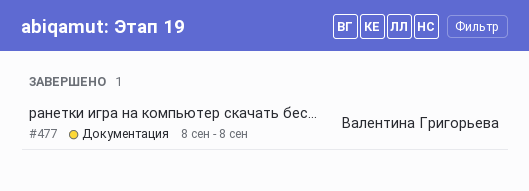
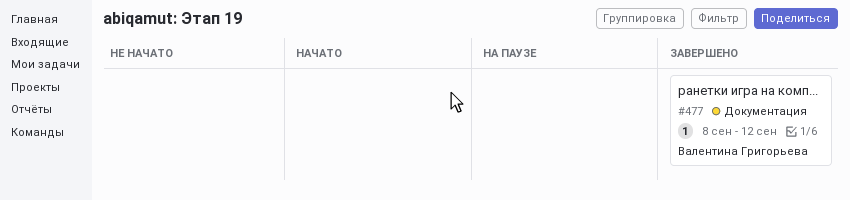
#477, due: Sep 8 -> Sep 12

